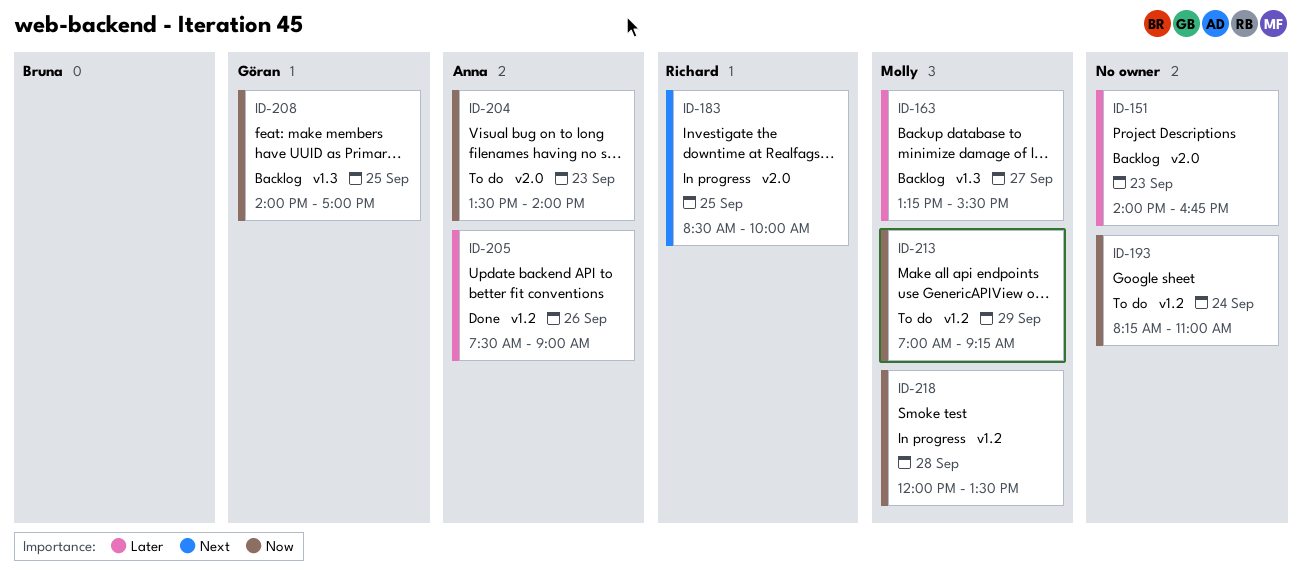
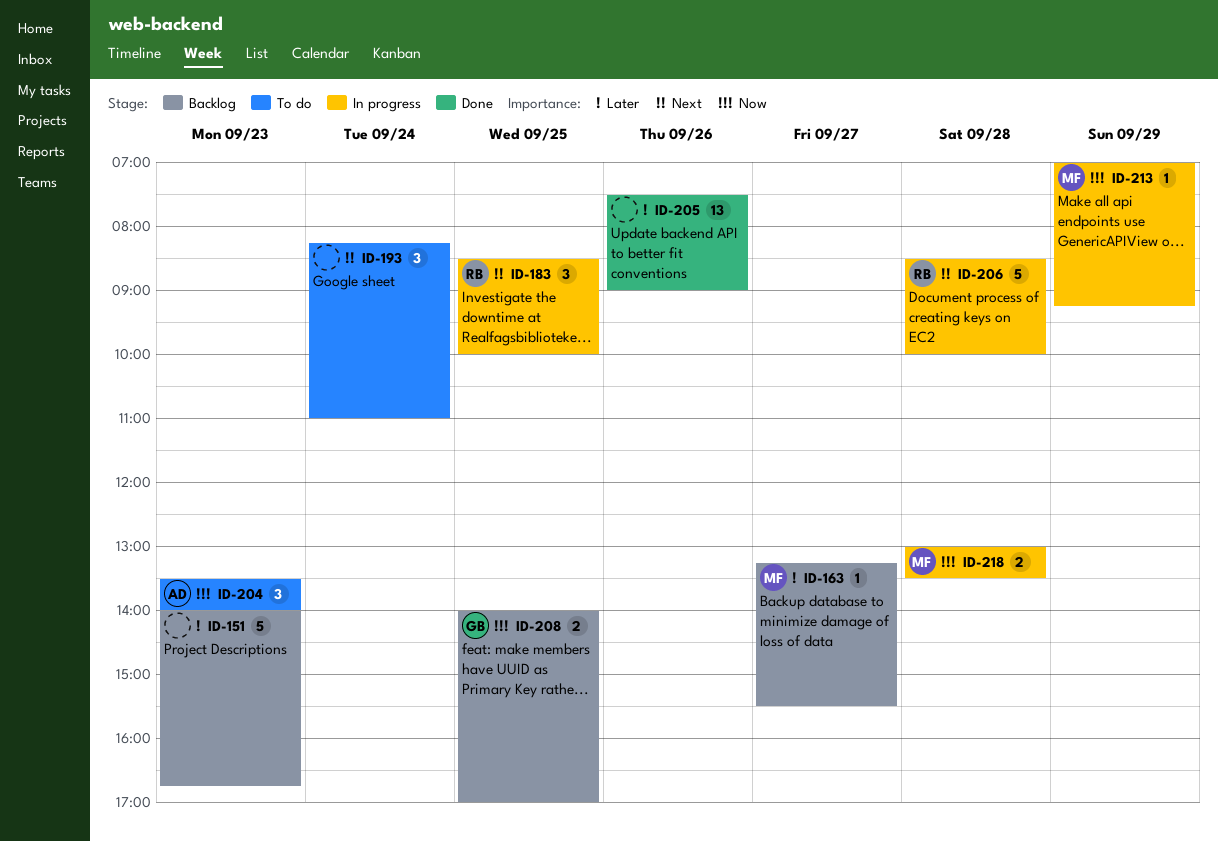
ID-193, priority: Now -> Next
ID-205, owner: Anna -> none
ID-206: none -> present
ID-213, status: To do -> In progress
ID-218, begins: 12:00 -> 13:00

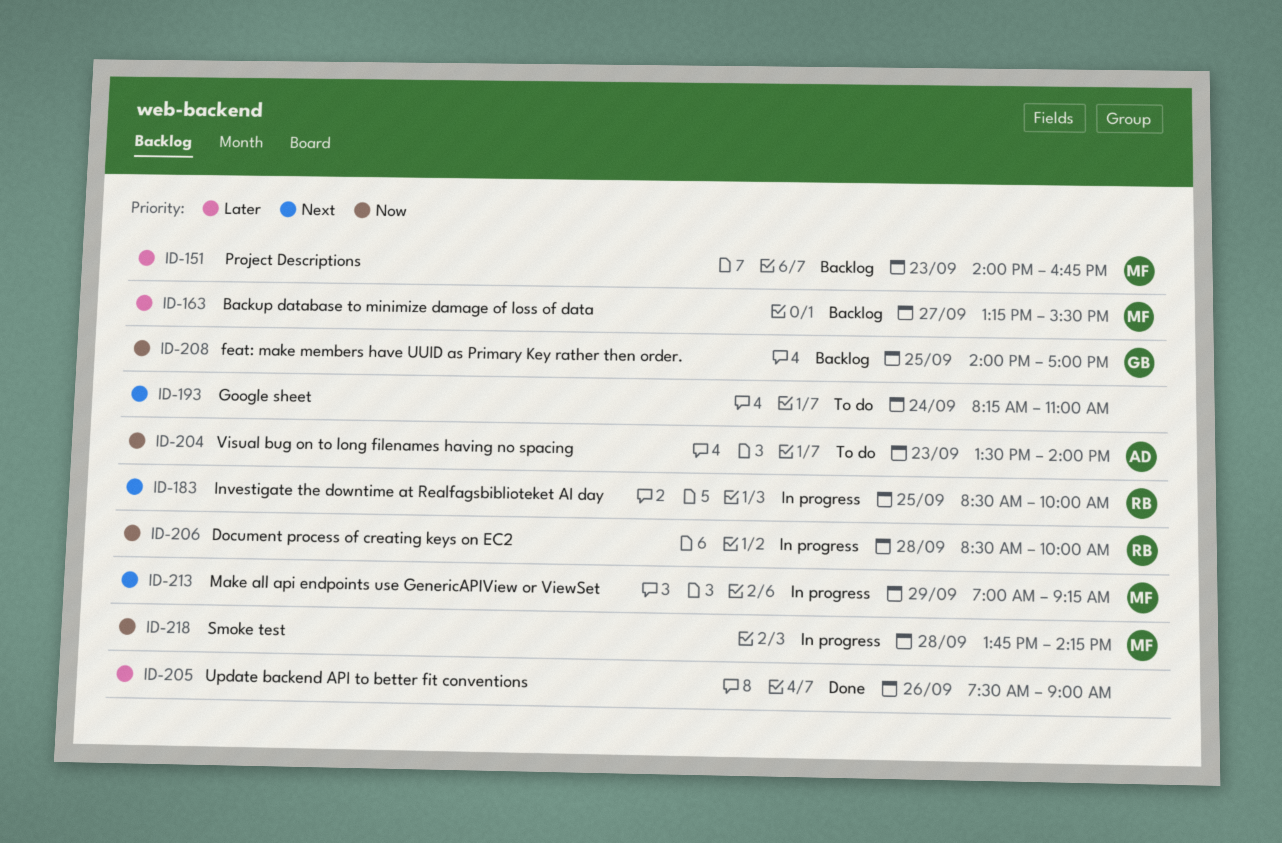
ID-151, owner: none -> MF
ID-206, priority: Next -> Now
ID-213, priority: Now -> Next
ID-218, begins: 13:00 -> 13:45
ID-218, ends: 13:30 -> 14:15

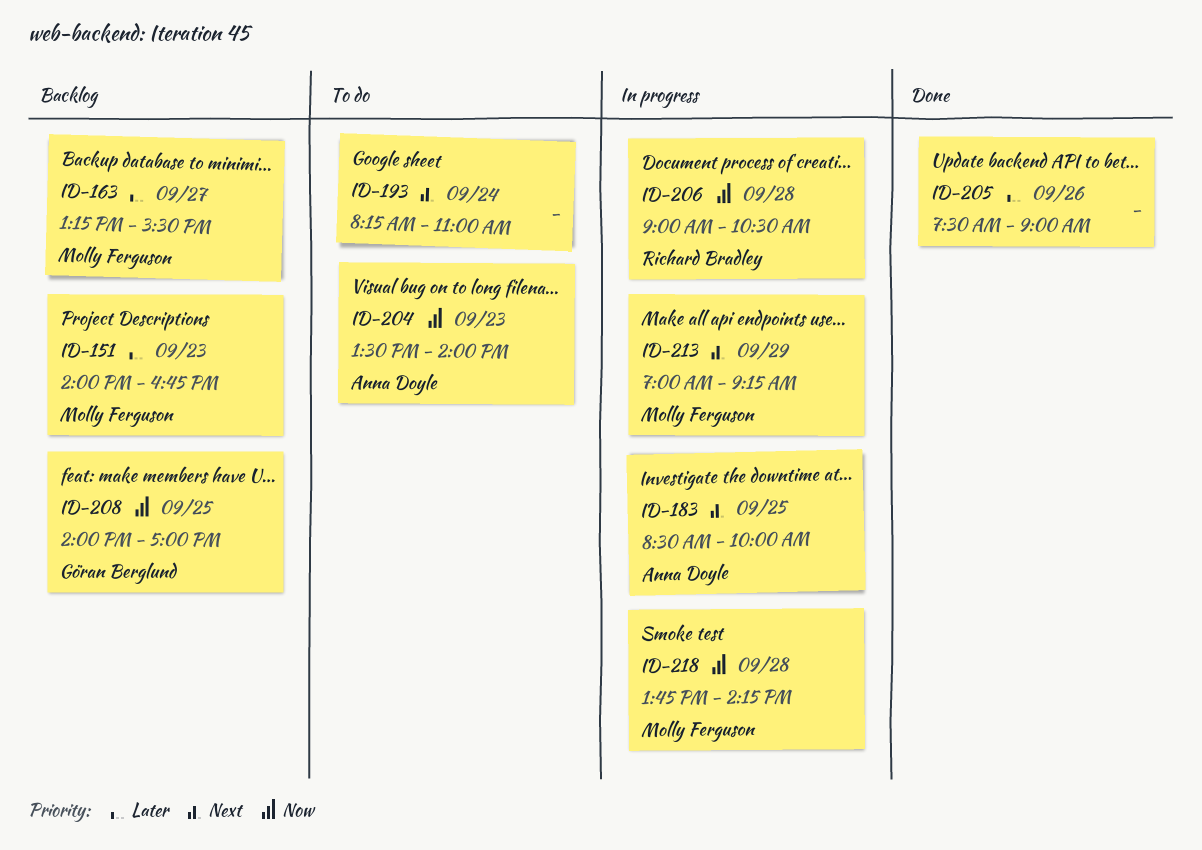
ID-183, owner: Richard Bradley -> Anna Doyle
ID-206, begins: 08:30 -> 09:00
ID-206, ends: 10:00 -> 10:30

